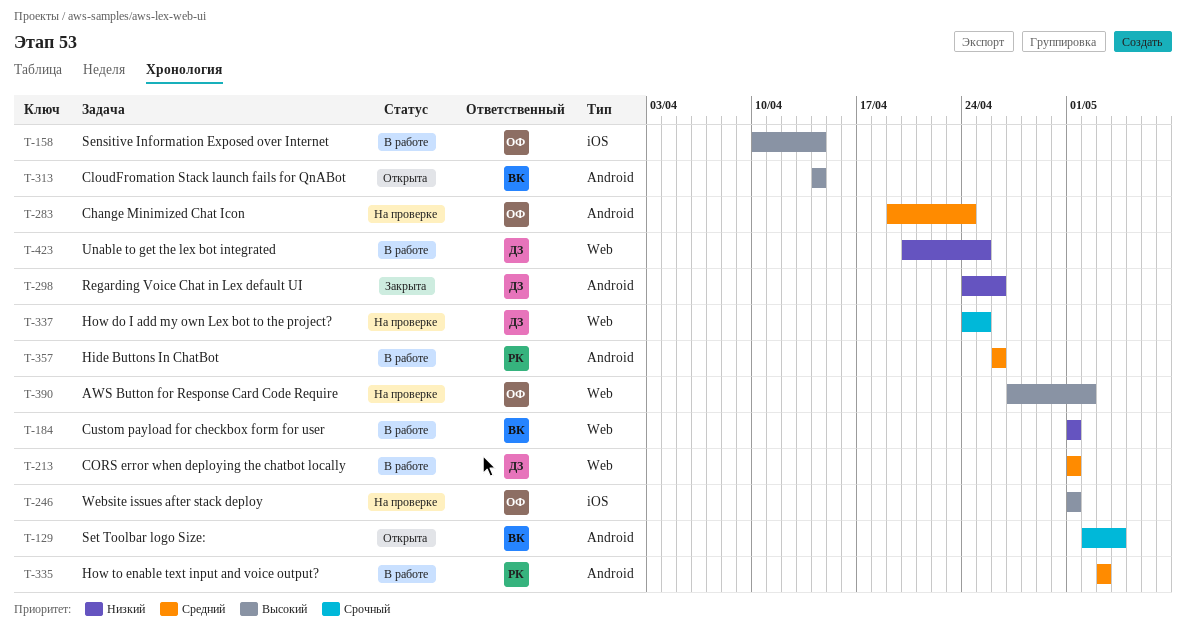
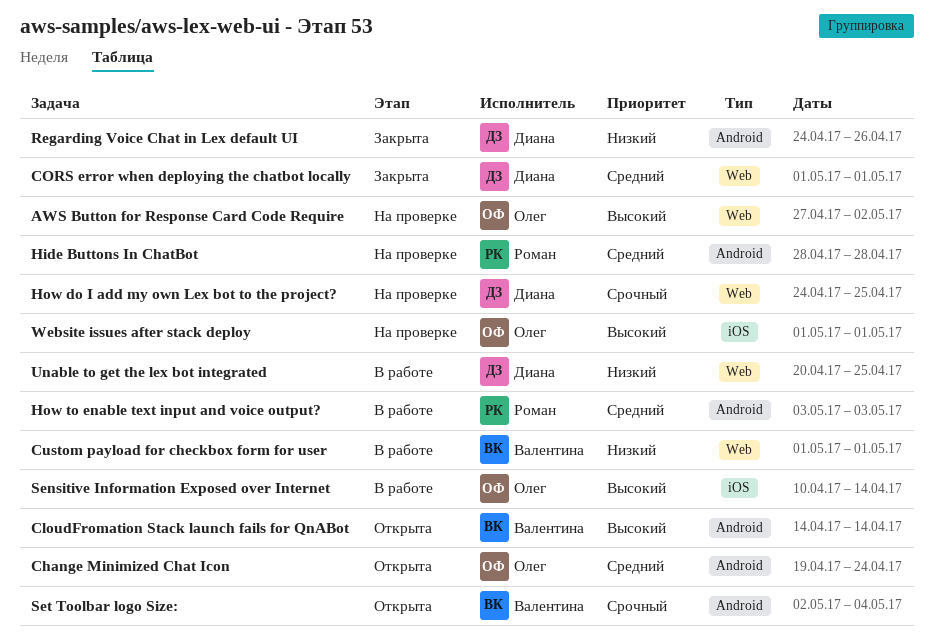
Change Minimized Chat Icon, status: На проверке -> Открыта
CORS error when deploying the chatbot locally, status: В работе -> Закрыта
Hide Buttons In ChatBot, status: В работе -> На проверке
Hide Buttons In ChatBot, start: Apr 26 -> Apr 28
Hide Buttons In ChatBot, due: Apr 26 -> Apr 28

